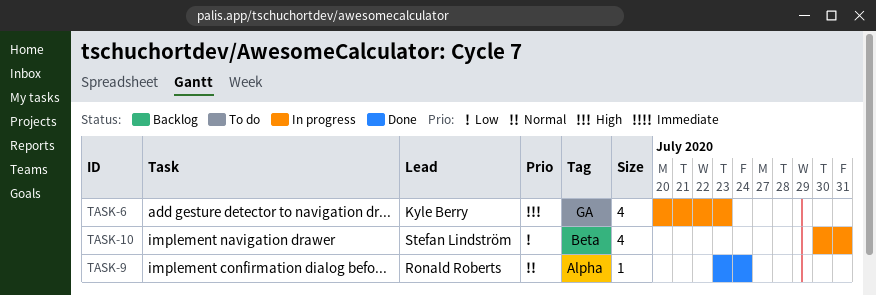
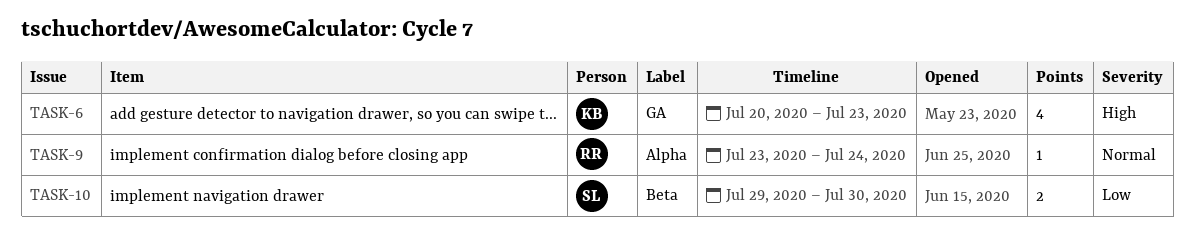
TASK-10, estimate: 4 -> 2
TASK-10, start: Jul 30 -> Jul 29
TASK-10, due: Jul 31 -> Jul 30

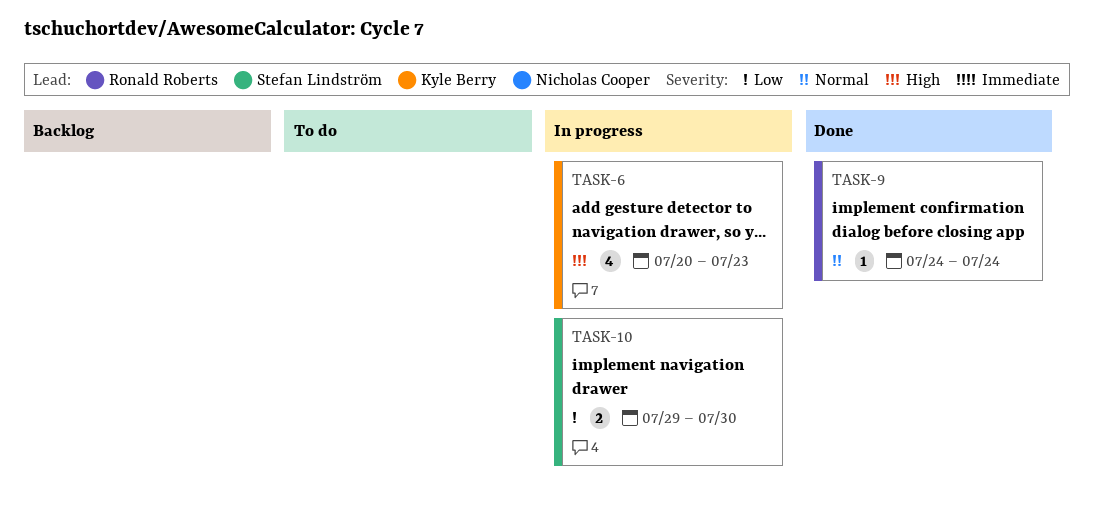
TASK-9, start: Jul 23 -> Jul 24

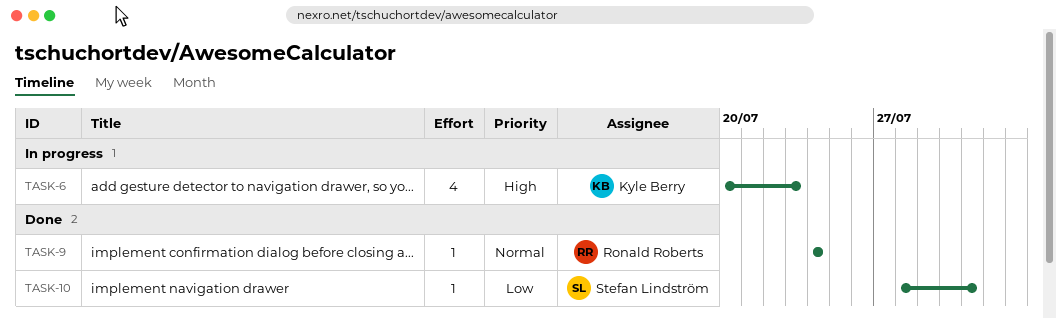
TASK-10, status: In progress -> Done
TASK-10, estimate: 2 -> 1
TASK-10, start: Jul 29 -> Jul 28
TASK-10, due: Jul 30 -> Jul 31

